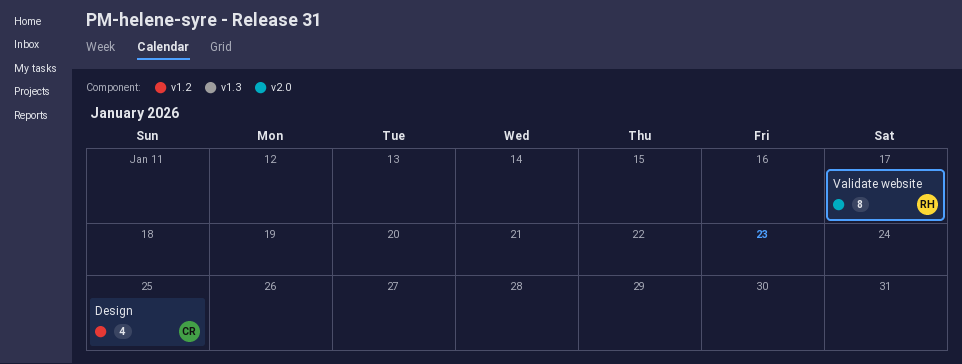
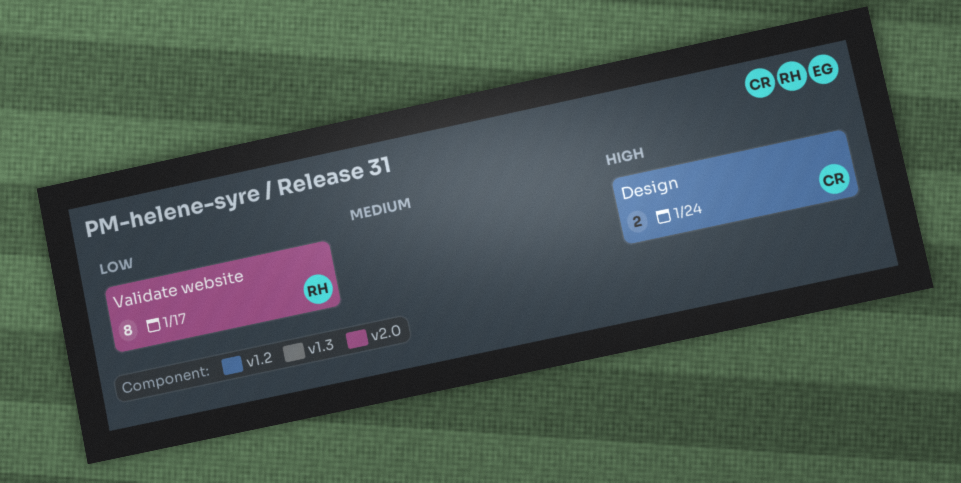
Design, estimate: 4 -> 2
Design, due: Jan 25 -> Jan 24

